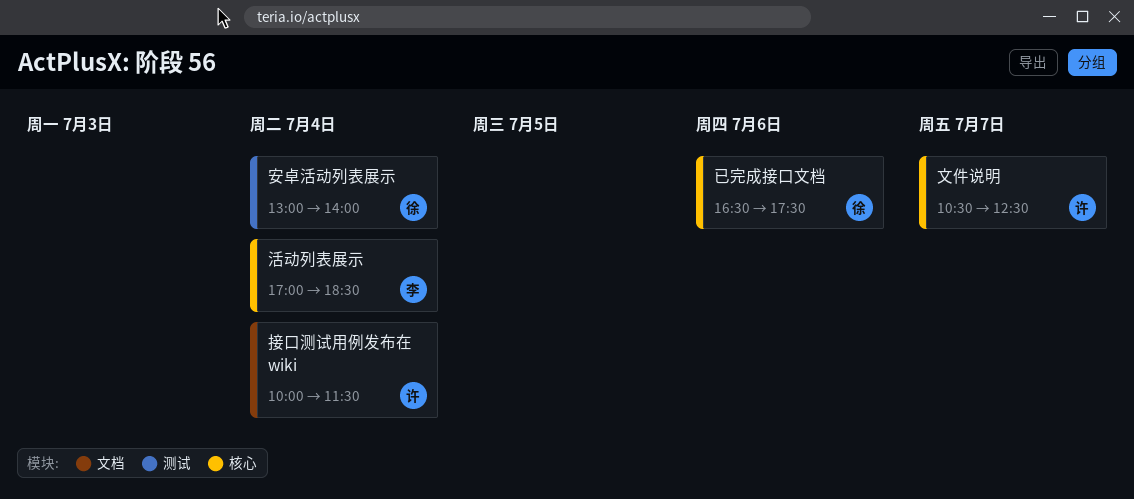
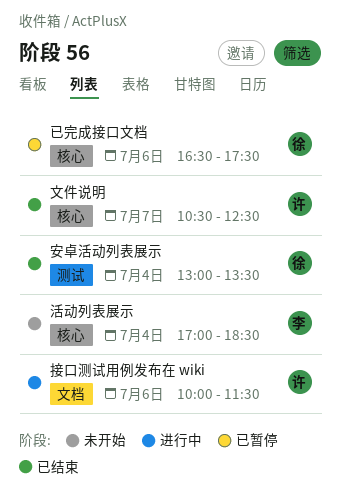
安卓活动列表展示, ends: 14:00 -> 13:30
接口测试用例发布在 wiki, day: Jul 4 -> Jul 6

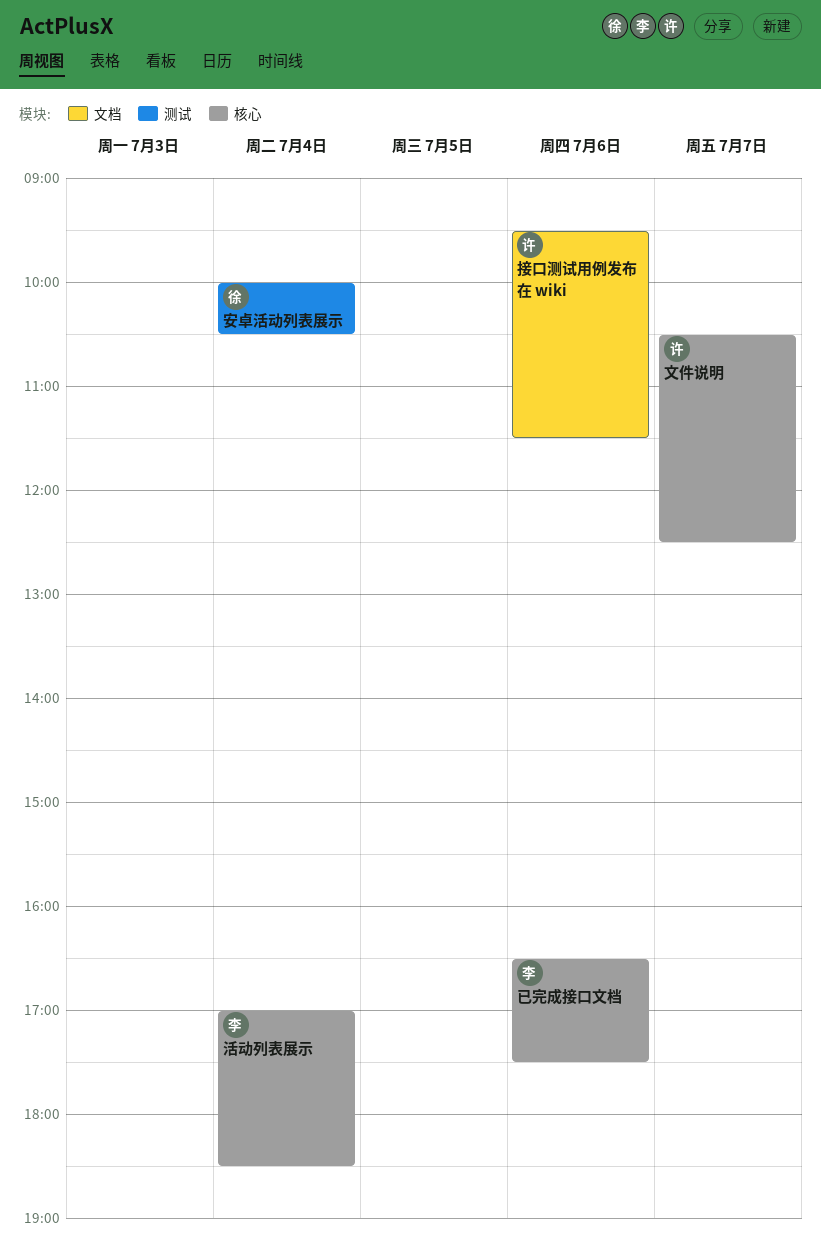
安卓活动列表展示, begins: 13:00 -> 10:00
安卓活动列表展示, ends: 13:30 -> 10:30
已完成接口文档, owner: 徐 -> 李
接口测试用例发布在 wiki, begins: 10:00 -> 09:30

